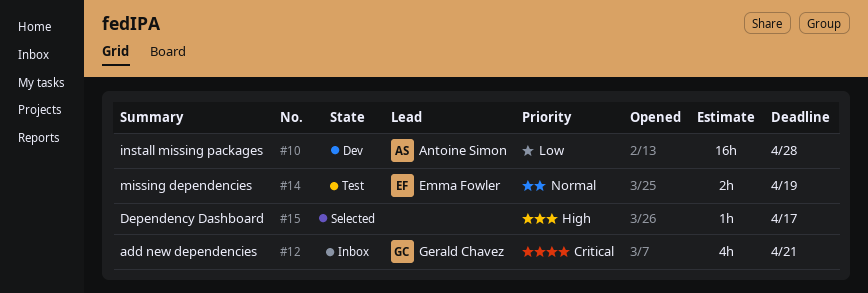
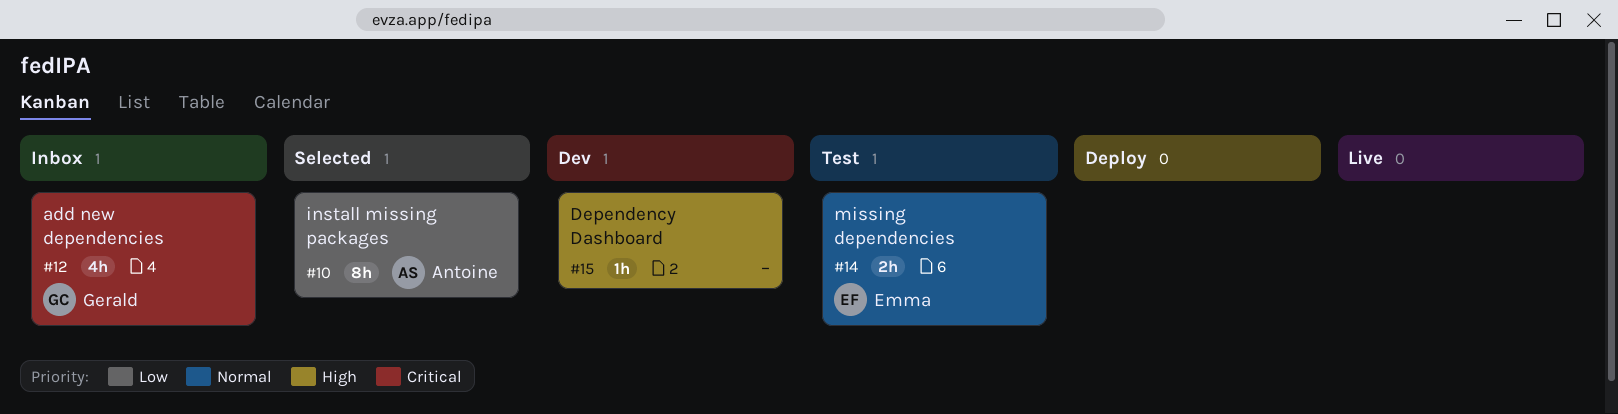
#10, status: Dev -> Selected
#10, estimate: 16h -> 8h
#15, status: Selected -> Dev

